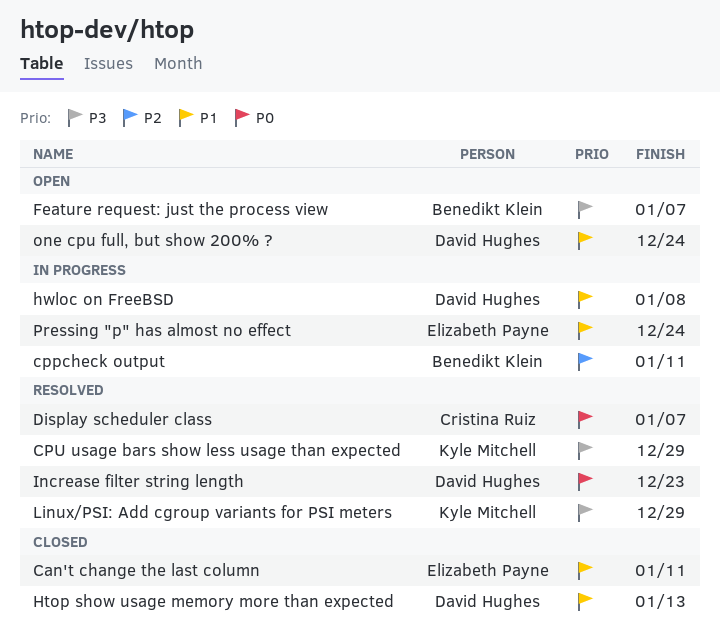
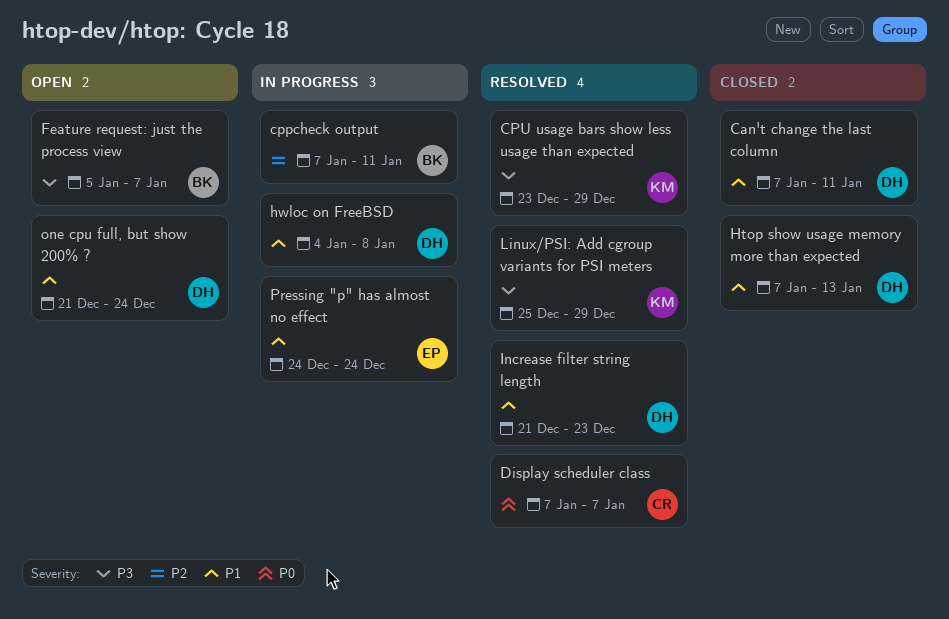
Can't change the last column, owner: Elizabeth Payne -> David Hughes
Increase filter string length, priority: P0 -> P1

